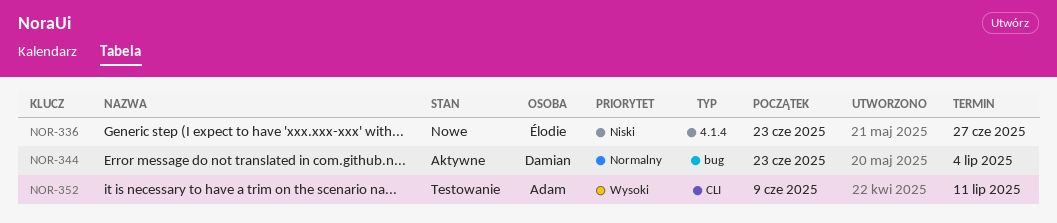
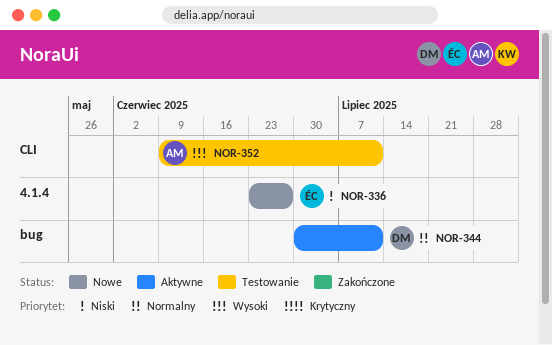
NOR-344, start: Jun 23 -> Jun 30
NOR-344, due: Jul 4 -> Jul 11

